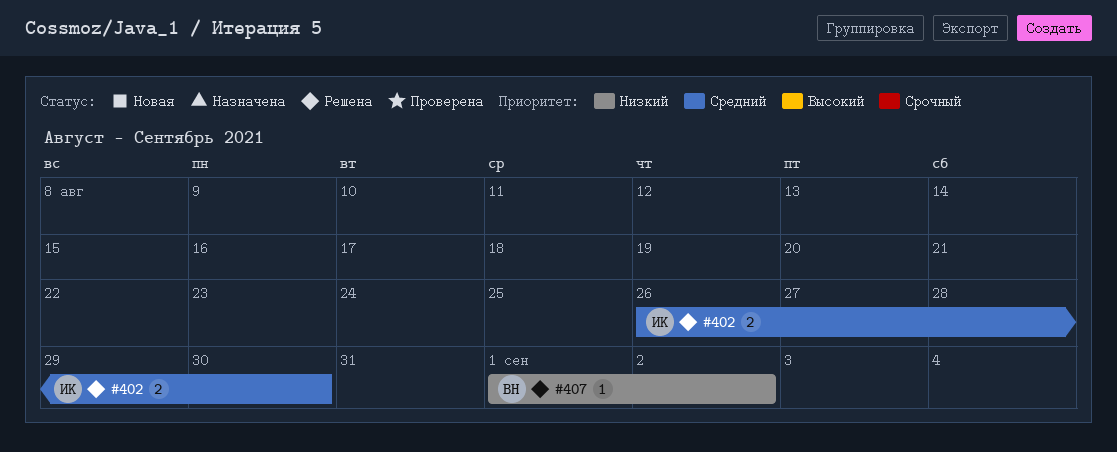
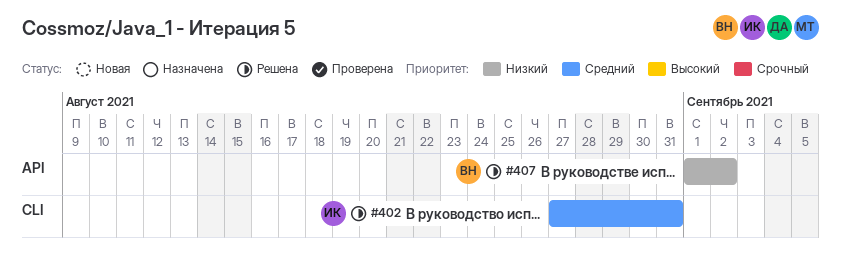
#402, start: Aug 26 -> Aug 27
#402, due: Aug 30 -> Aug 31

